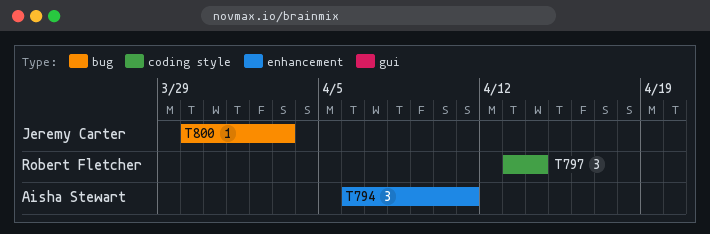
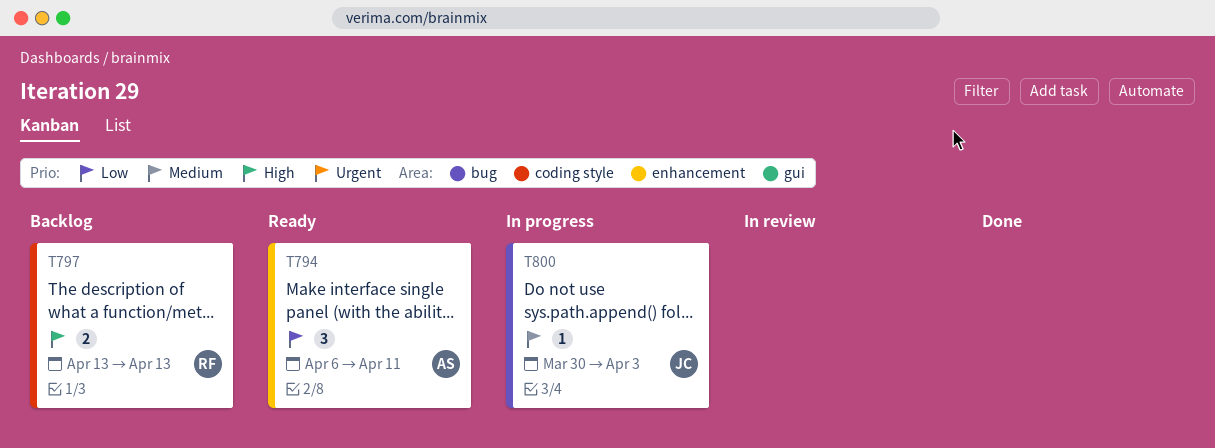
T797, estimate: 3 -> 2
T797, due: Apr 14 -> Apr 13

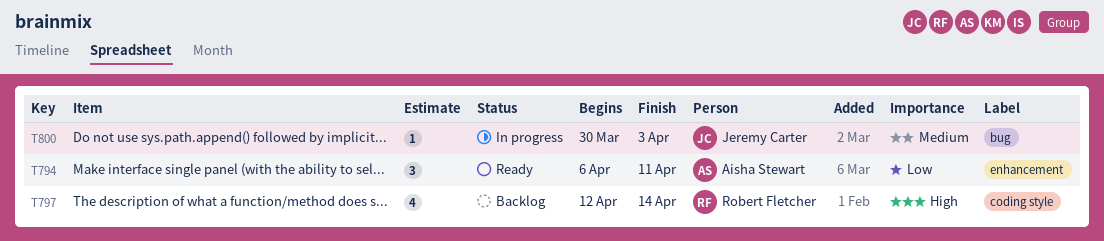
T797, estimate: 2 -> 4
T797, start: Apr 13 -> Apr 12
T797, due: Apr 13 -> Apr 14

